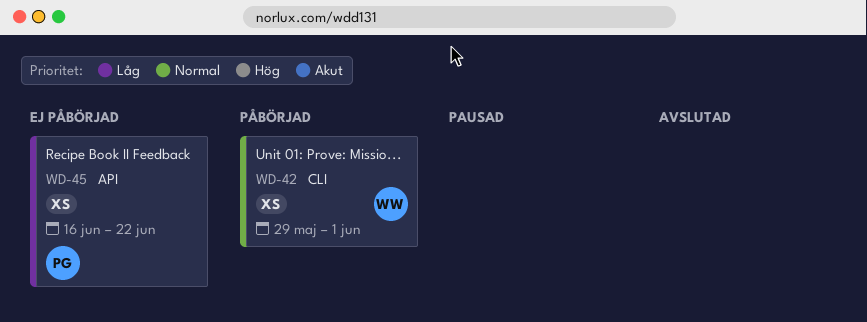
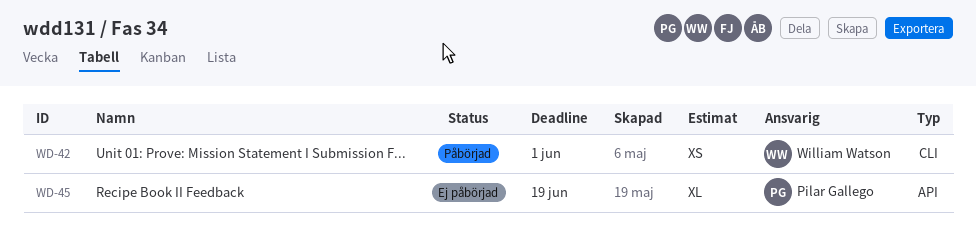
WD-45, estimate: XS -> XL
WD-45, due: Jun 22 -> Jun 19

